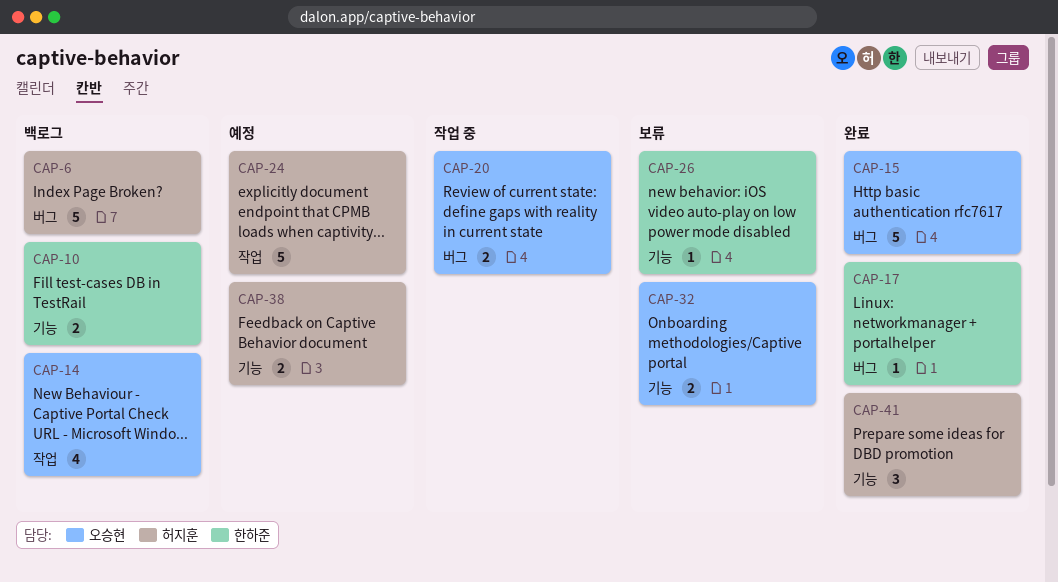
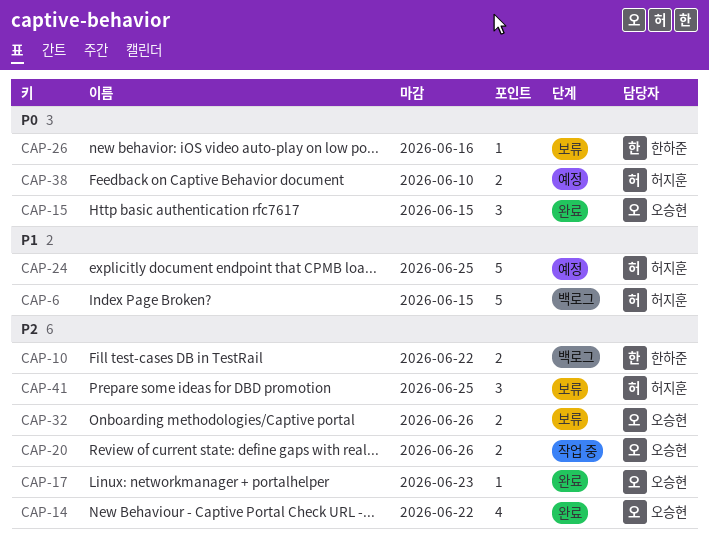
CAP-14, status: 백로그 -> 완료
CAP-15, estimate: 5 -> 3
CAP-17, owner: 한하준 -> 오승현
CAP-41, status: 완료 -> 보류

